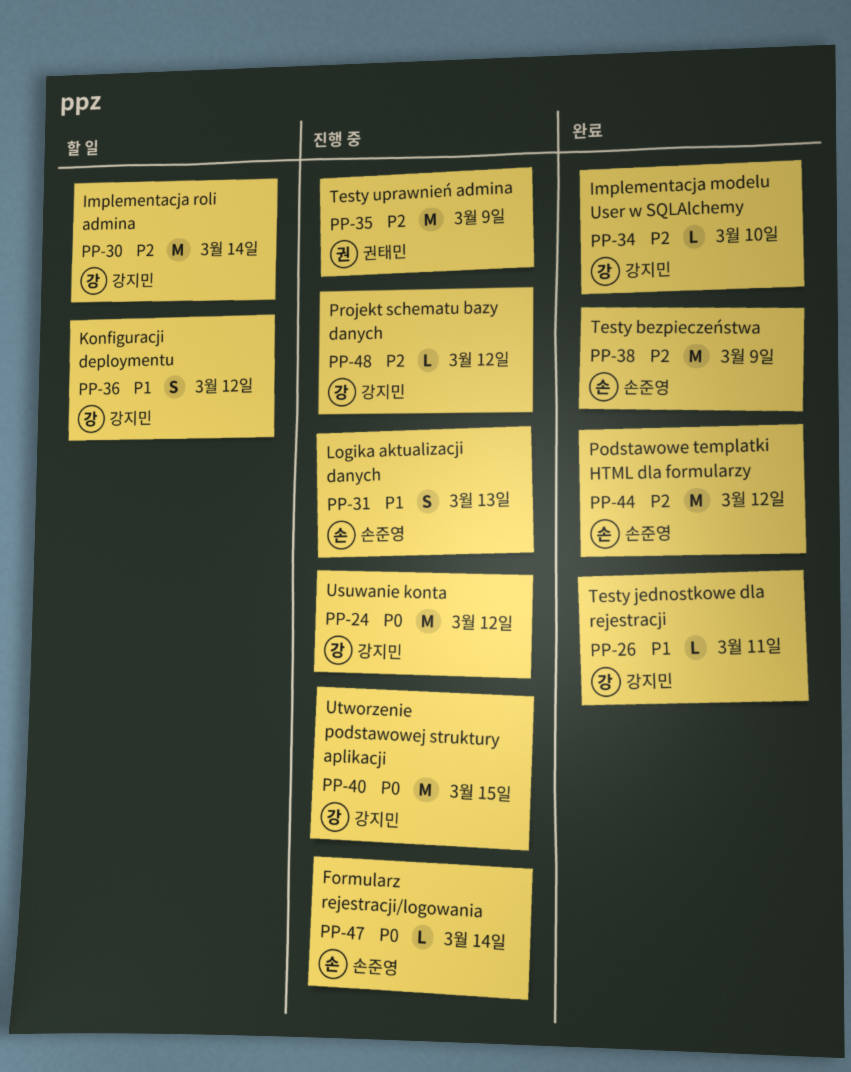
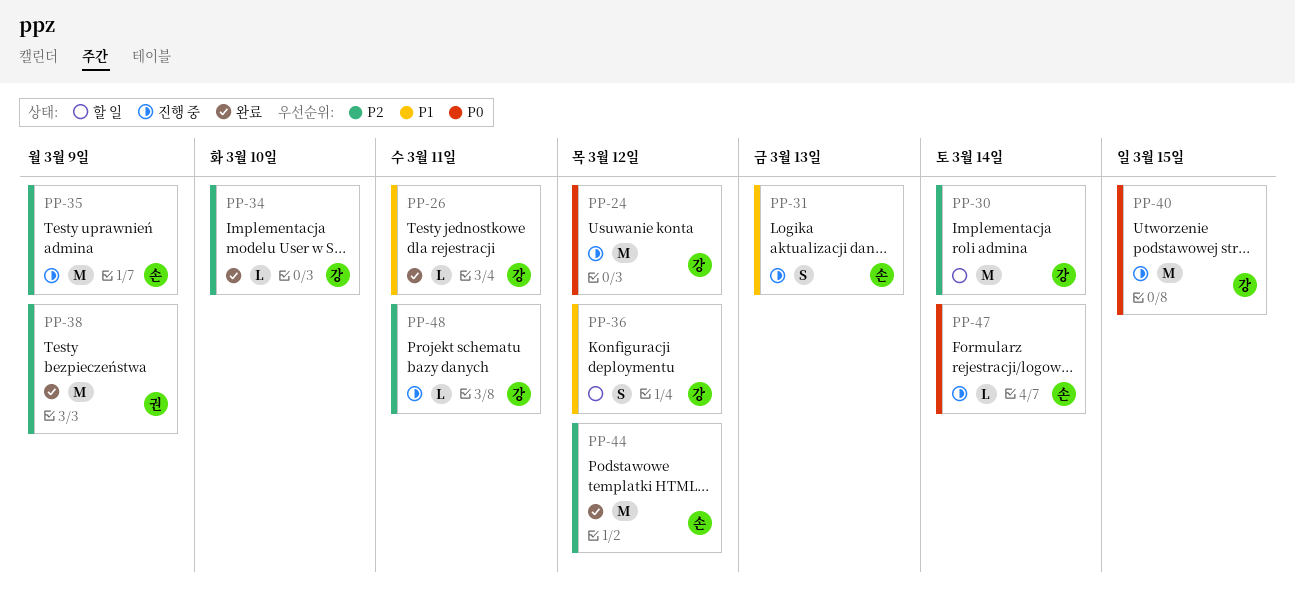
PP-35, owner: 권태민 -> 손준영
PP-38, owner: 손준영 -> 권태민
PP-48, due: Mar 12 -> Mar 11

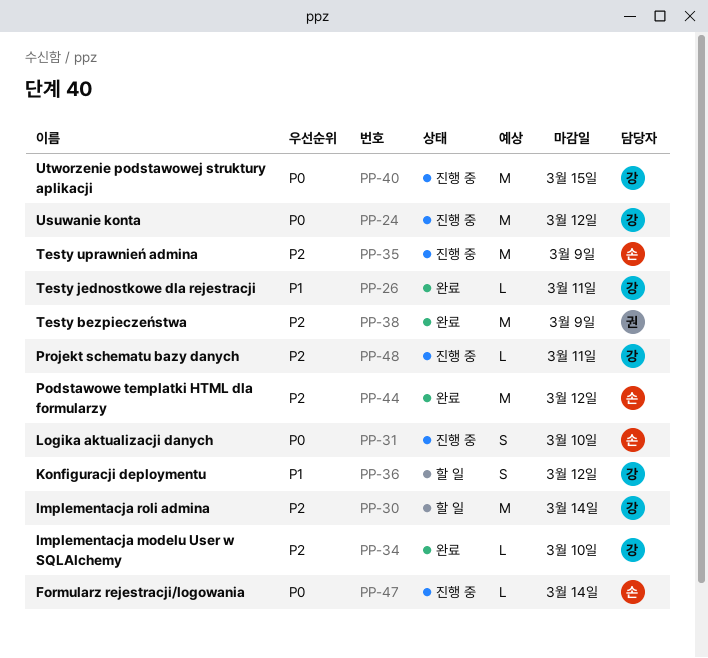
PP-31, priority: P1 -> P0
PP-31, due: Mar 13 -> Mar 10

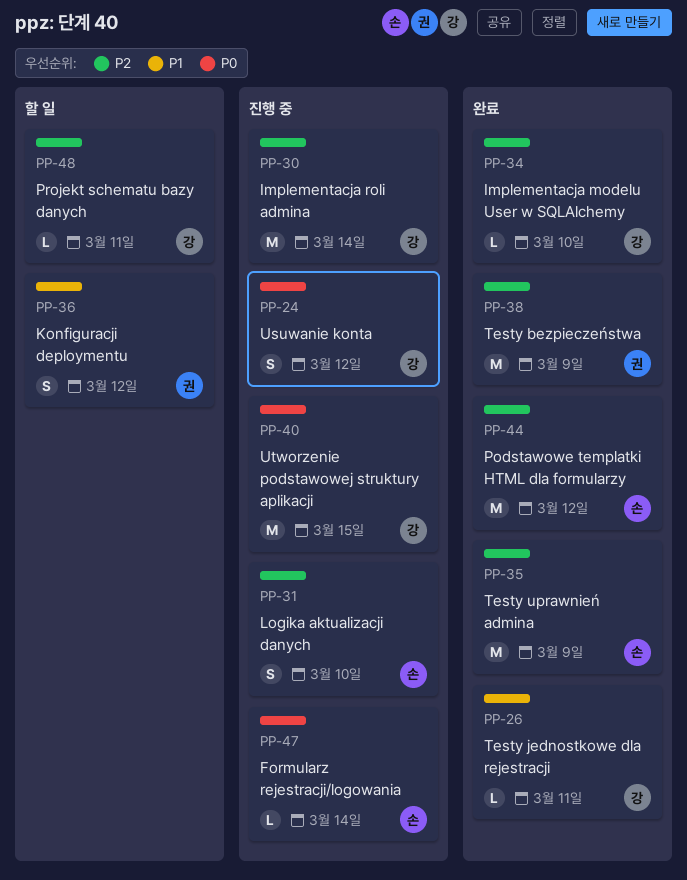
PP-24, estimate: M -> S
PP-30, status: 할 일 -> 진행 중
PP-31, priority: P0 -> P2
PP-35, status: 진행 중 -> 완료
PP-36, owner: 강 -> 권
PP-48, status: 진행 중 -> 할 일

